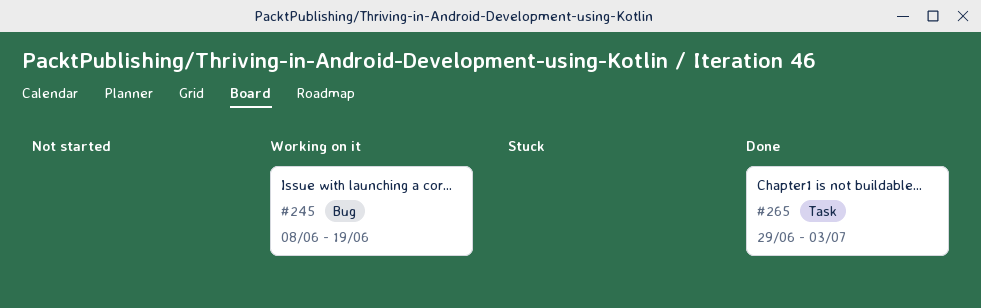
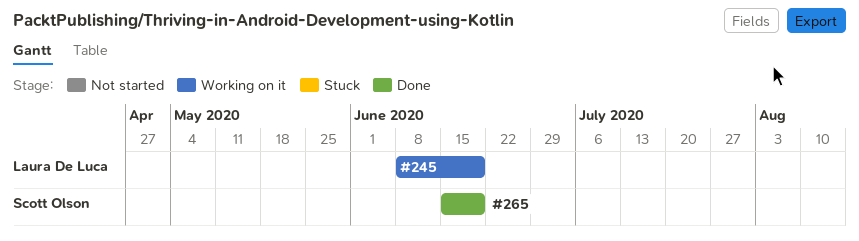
#265, start: Jun 29 -> Jun 15
#265, due: Jul 3 -> Jun 19

